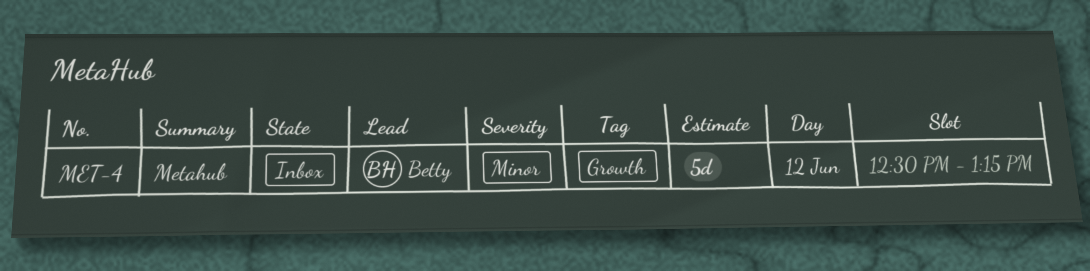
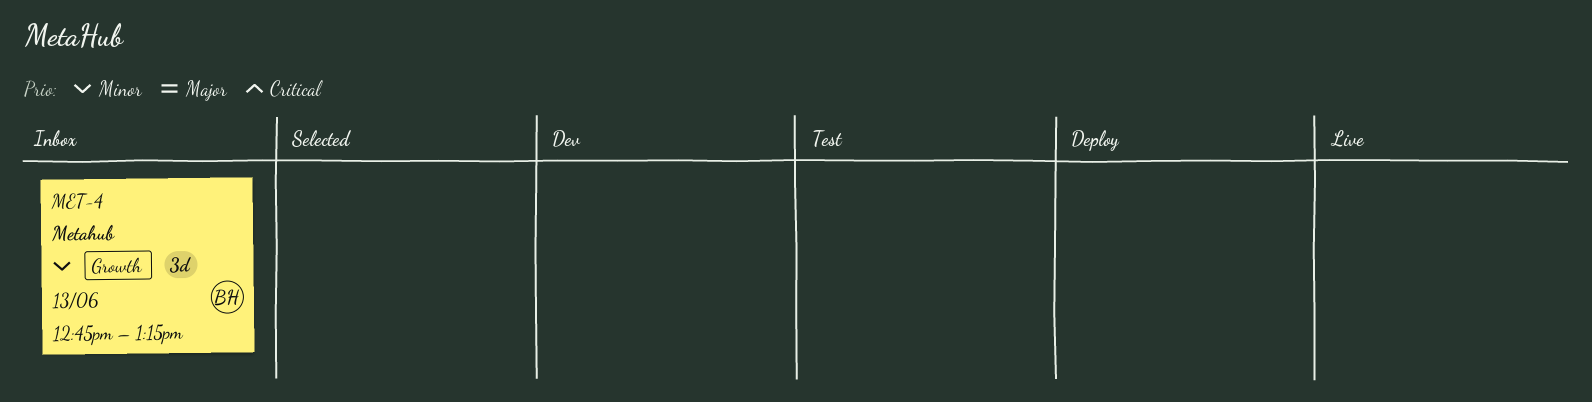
MET-4, estimate: 5d -> 3d
MET-4, day: Jun 12 -> Jun 13
MET-4, begins: 12:30 -> 12:45

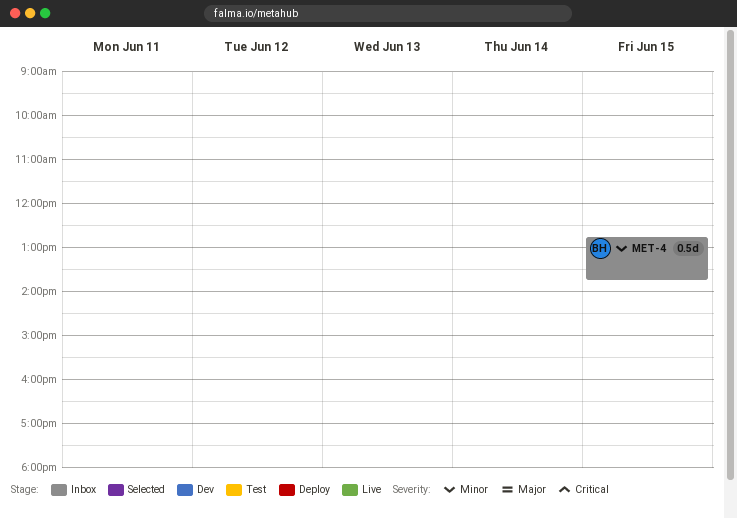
MET-4, estimate: 3d -> 0.5d
MET-4, day: Jun 13 -> Jun 15
MET-4, ends: 13:15 -> 13:45

